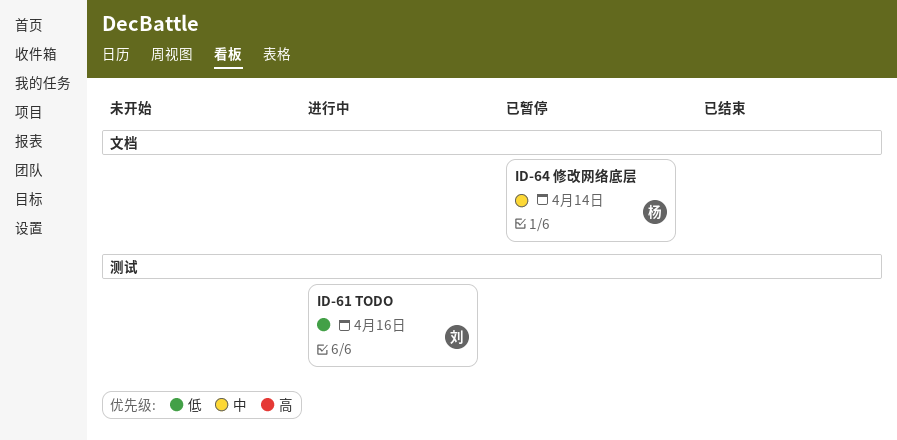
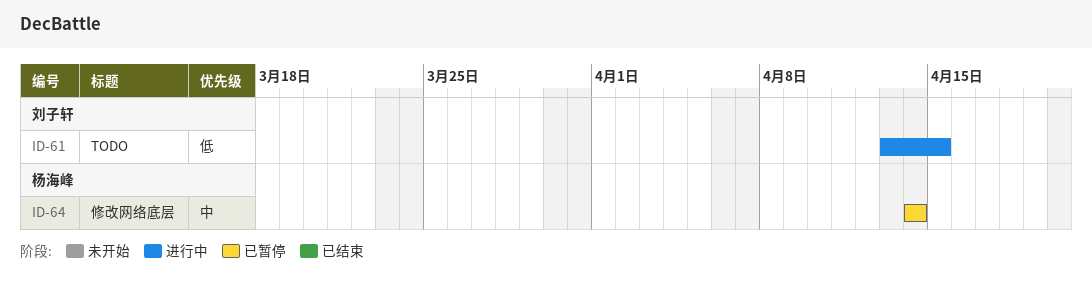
ID-61, due: Apr 16 -> Apr 15

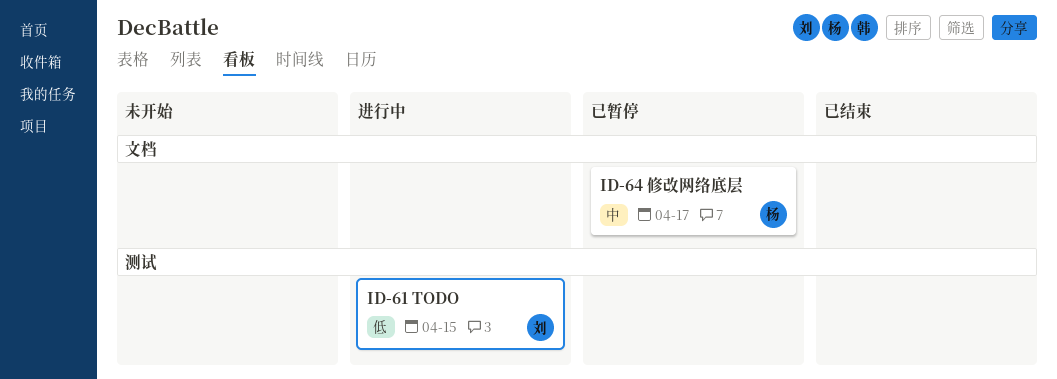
ID-64, due: Apr 14 -> Apr 17

